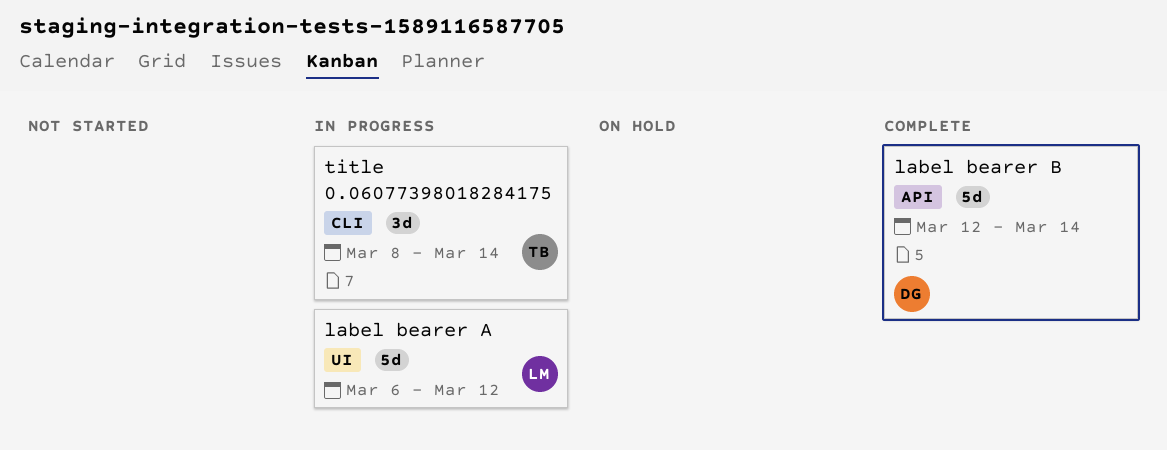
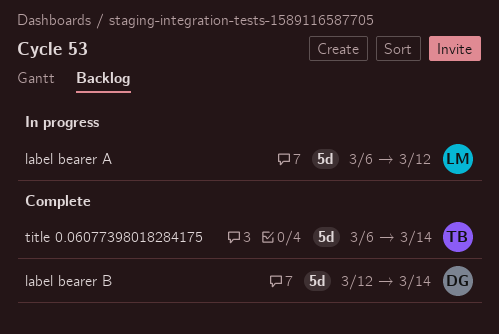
title 0.06077398018284175, status: In progress -> Complete
title 0.06077398018284175, estimate: 3d -> 5d
title 0.06077398018284175, start: Mar 8 -> Mar 6

